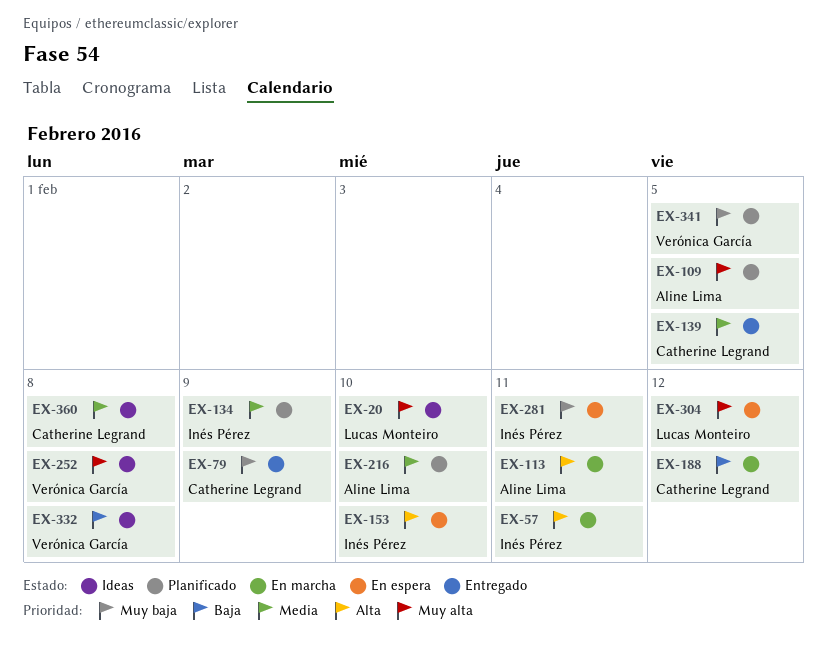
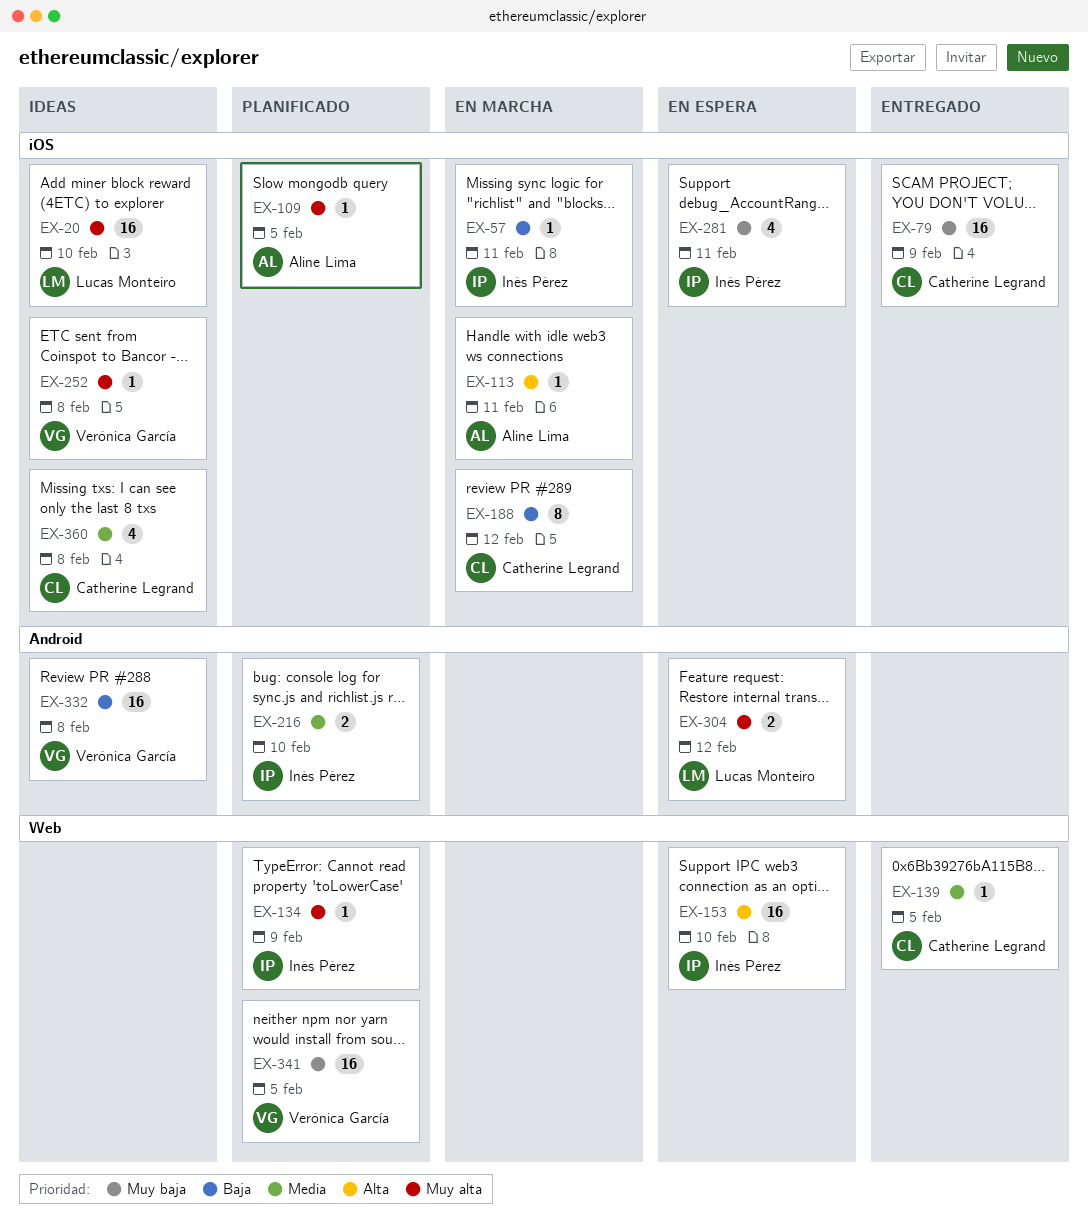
EX-57, priority: Alta -> Baja
EX-134, priority: Media -> Muy alta
EX-216, owner: Aline Lima -> Inés Pérez

